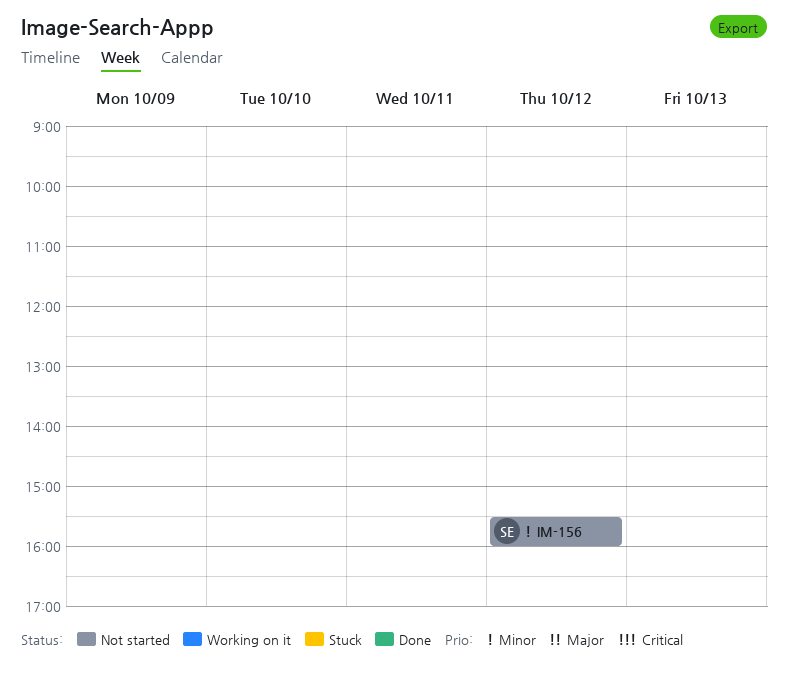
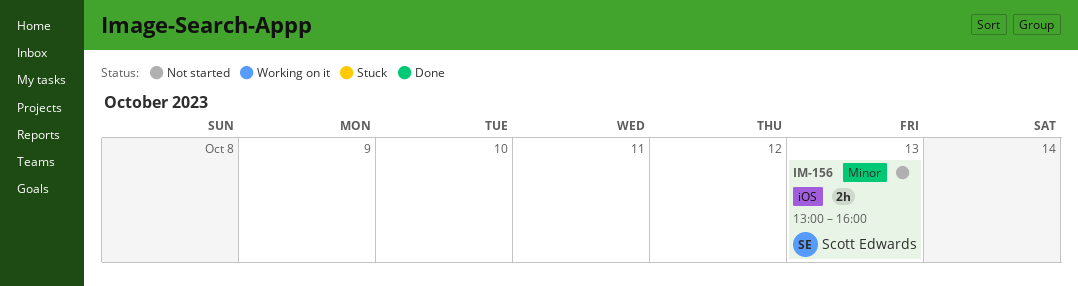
IM-156, day: Oct 12 -> Oct 13
IM-156, begins: 15:30 -> 13:00

